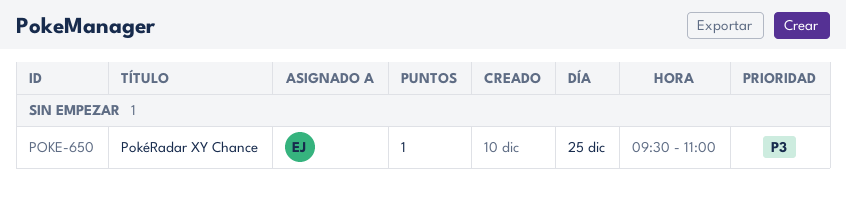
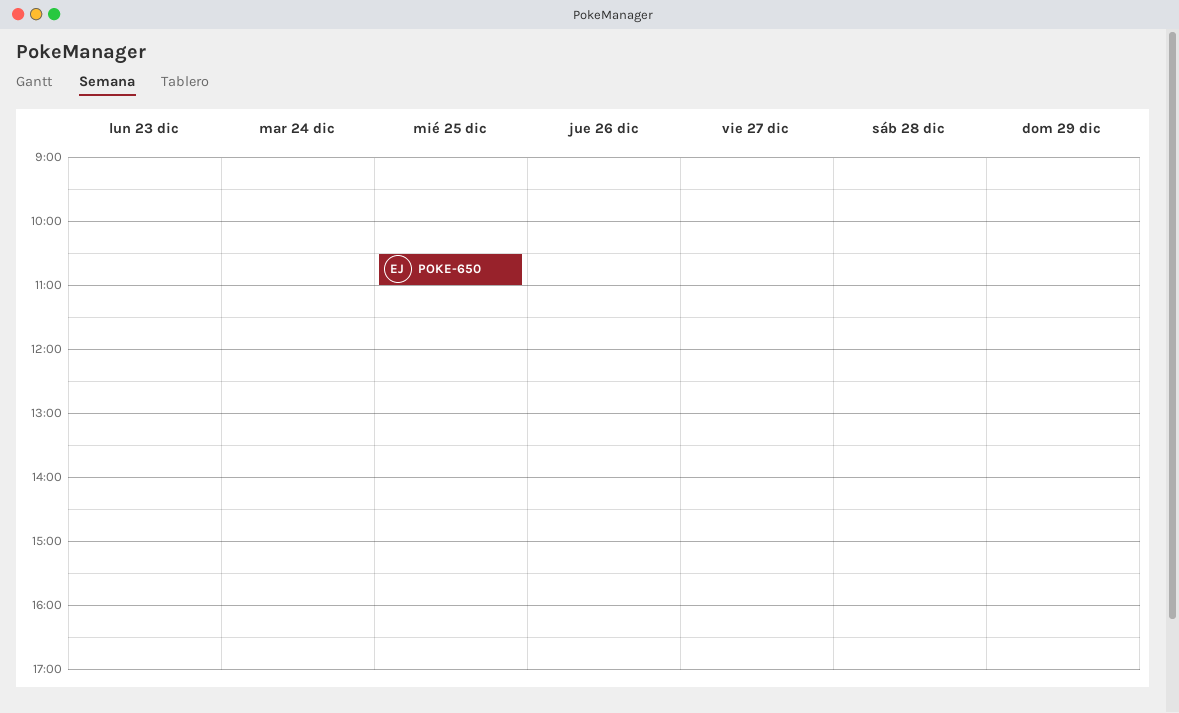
POKE-650, begins: 09:30 -> 10:30

